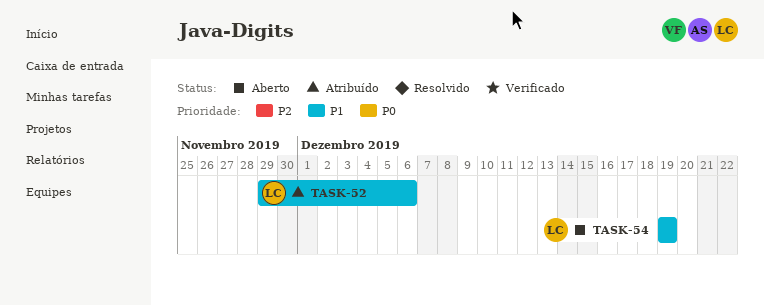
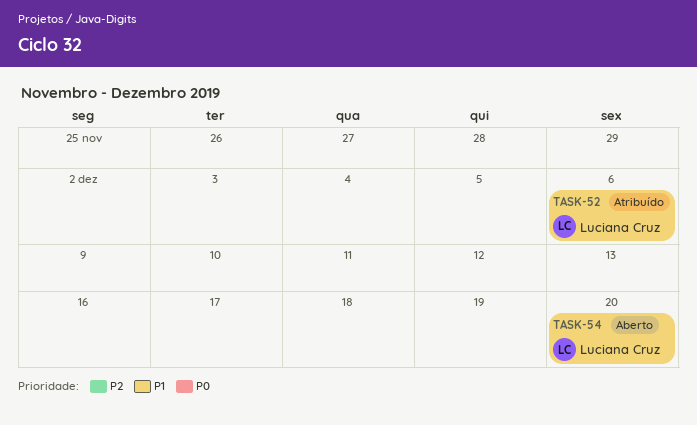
TASK-54, due: Dec 19 -> Dec 20

